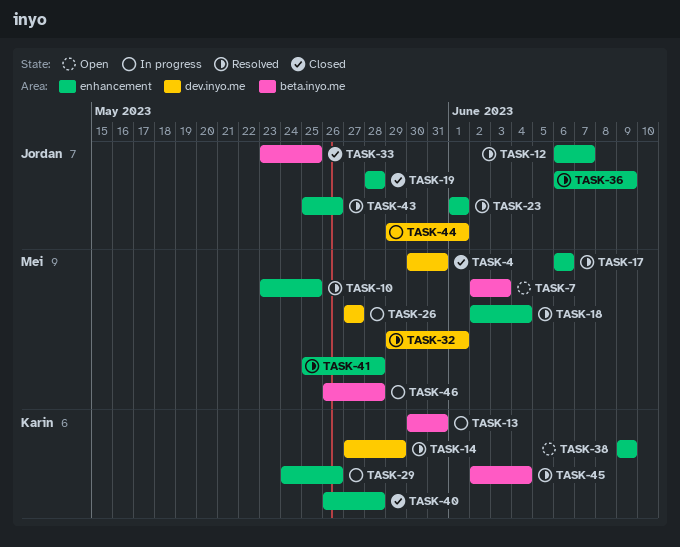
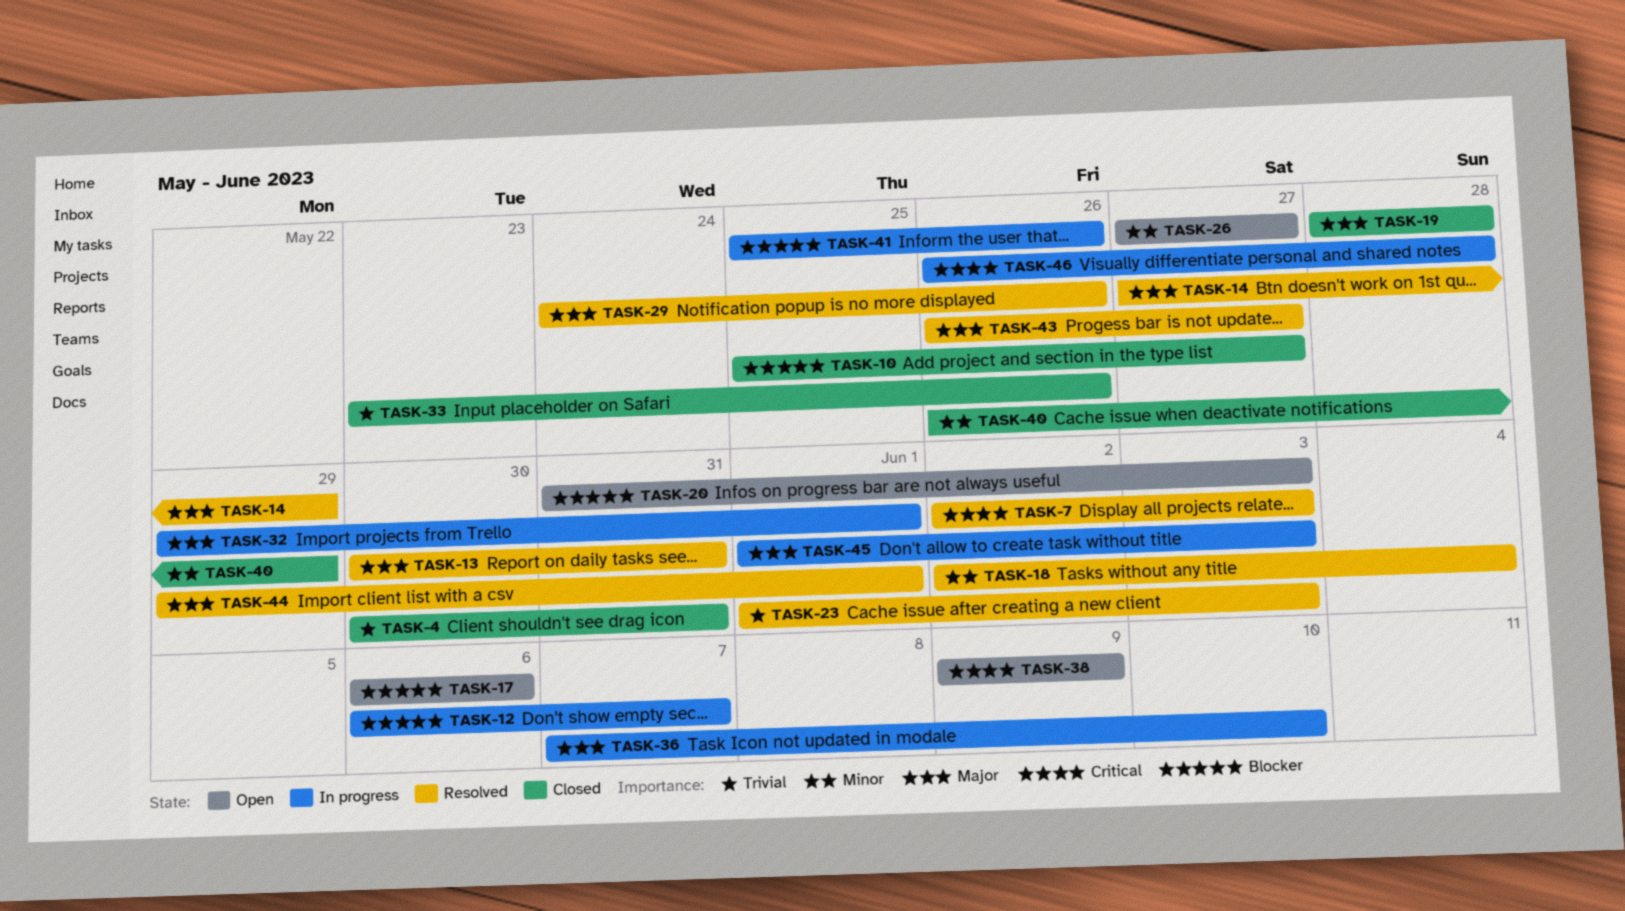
TASK-7, status: Open -> Resolved
TASK-10, status: Resolved -> Closed
TASK-10, start: May 23 -> May 25
TASK-10, due: May 25 -> May 27
TASK-12, status: Resolved -> In progress
TASK-13, status: In progress -> Resolved
TASK-17, status: Resolved -> Open
TASK-20: none -> present
TASK-23, due: Jun 1 -> Jun 3
TASK-26, status: In progress -> Open
TASK-29, status: In progress -> Resolved
TASK-32, status: Resolved -> In progress
TASK-33, due: May 25 -> May 26
TASK-36, status: Resolved -> In progress
TASK-36, start: Jun 6 -> Jun 7
TASK-36, due: Jun 9 -> Jun 10
TASK-40, due: May 28 -> May 29
TASK-41, status: Resolved -> In progress
TASK-41, due: May 28 -> May 26
TASK-43, start: May 25 -> May 26
TASK-43, due: May 26 -> May 27
TASK-44, status: In progress -> Resolved
TASK-45, status: Resolved -> In progress
TASK-45, start: Jun 2 -> Jun 1
TASK-45, due: Jun 4 -> Jun 3

